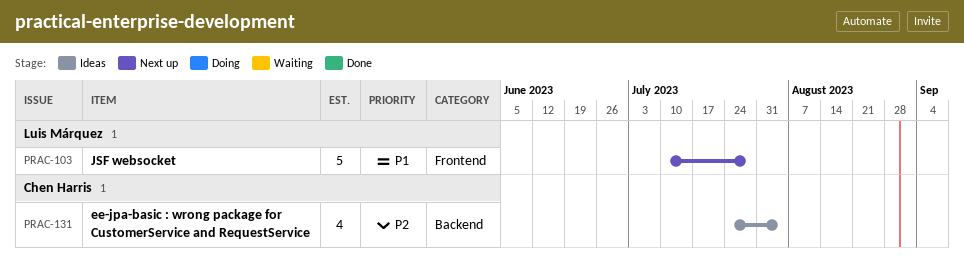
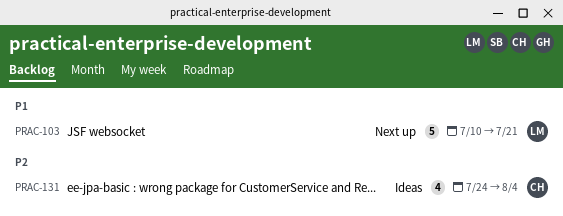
PRAC-103, due: Jul 28 -> Jul 21

